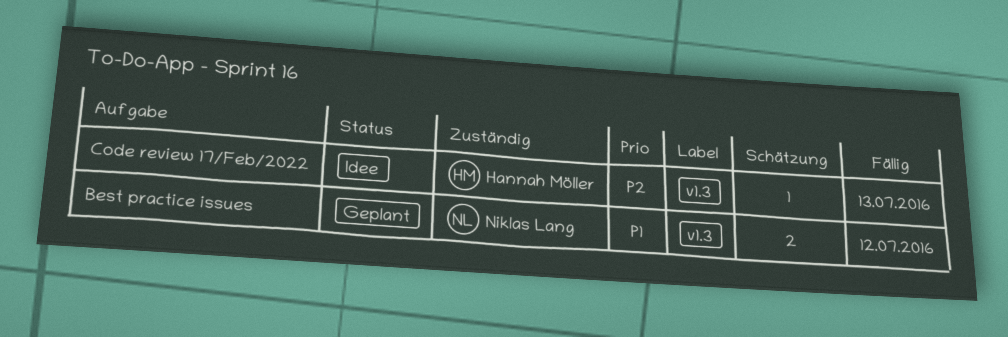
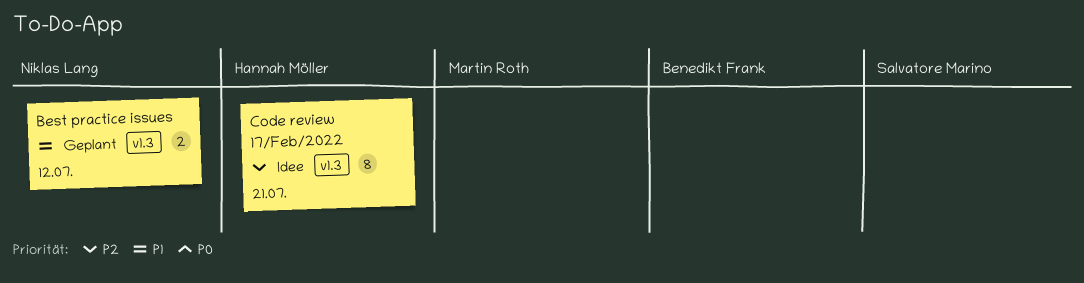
Code review 17/Feb/2022, estimate: 1 -> 8
Code review 17/Feb/2022, due: Jul 13 -> Jul 21

